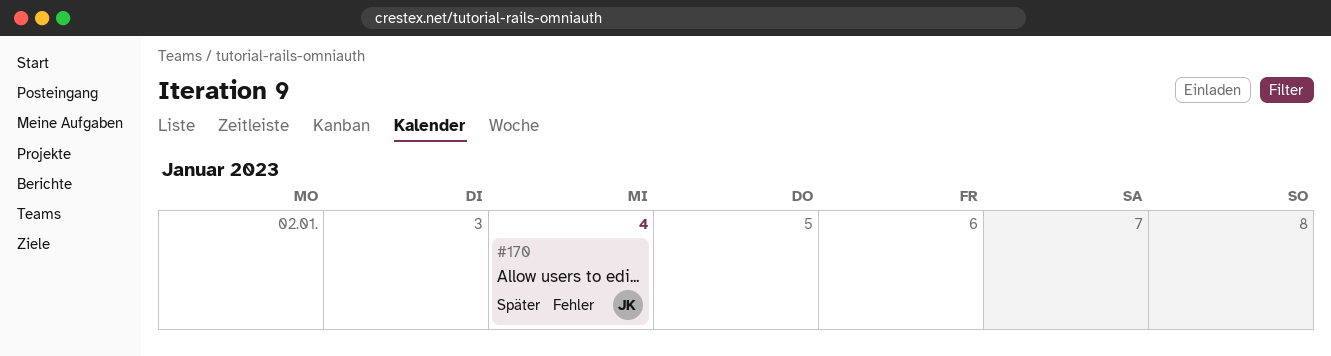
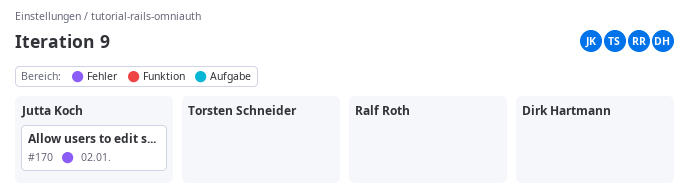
#170, day: Jan 4 -> Jan 2

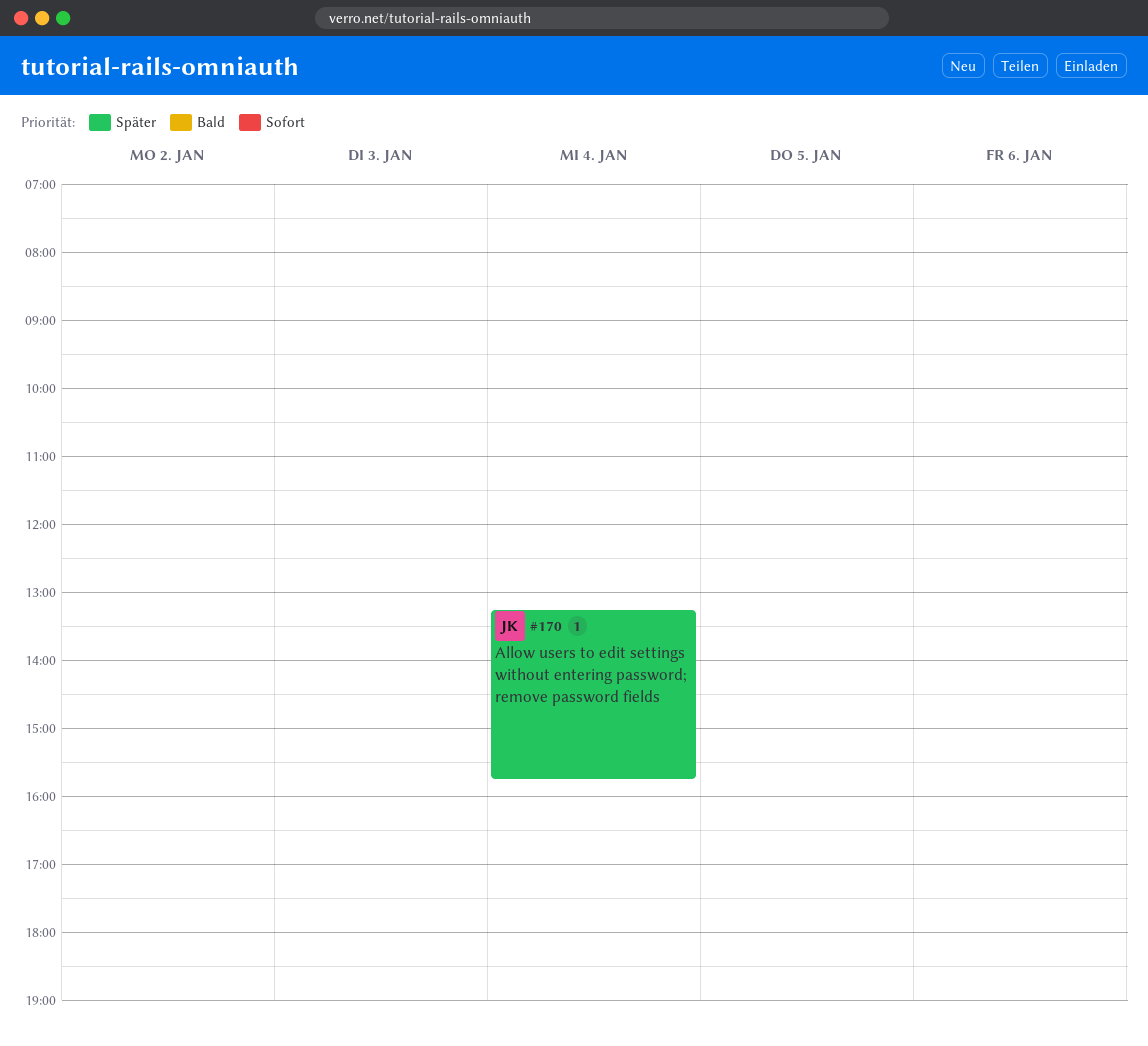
#170, day: Jan 2 -> Jan 4

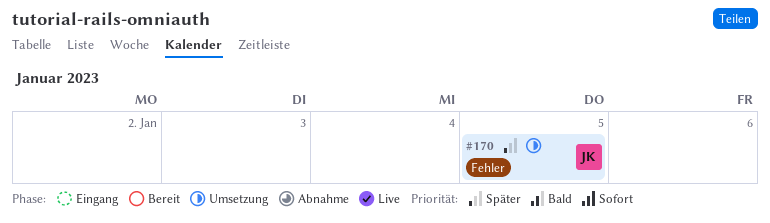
#170, day: Jan 4 -> Jan 5

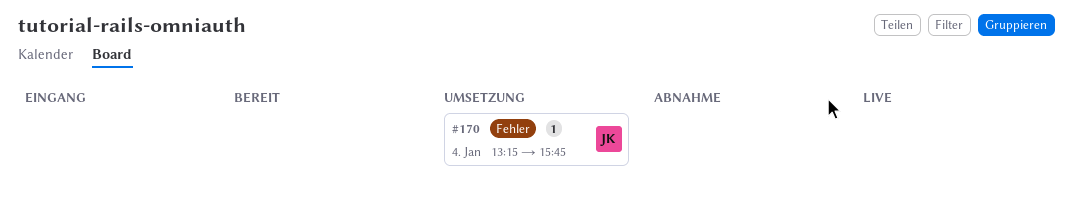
#170, day: Jan 5 -> Jan 4

